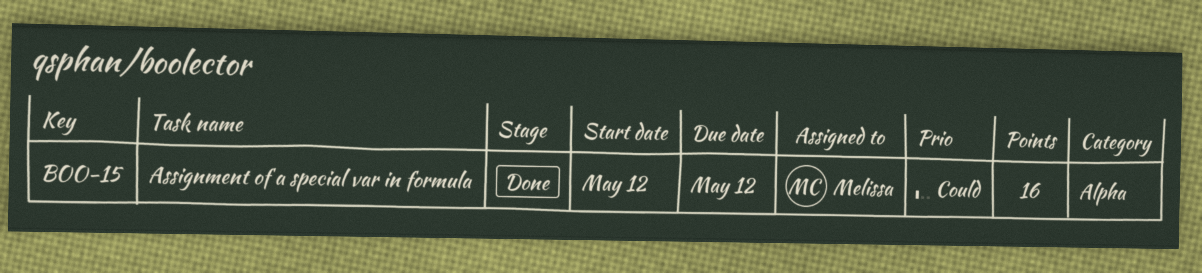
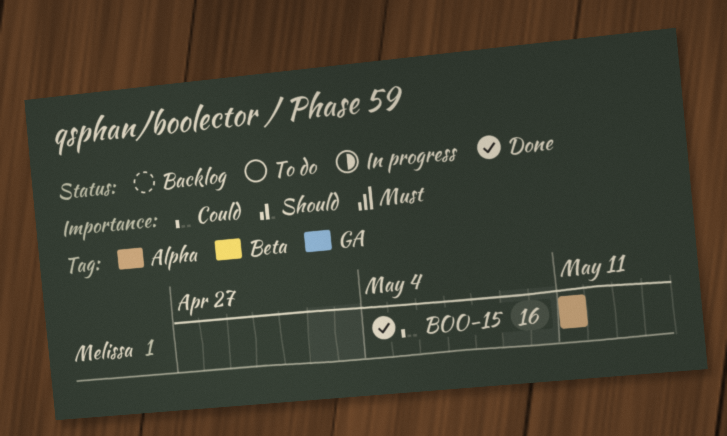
BOO-15, start: May 12 -> May 11
BOO-15, due: May 12 -> May 11

